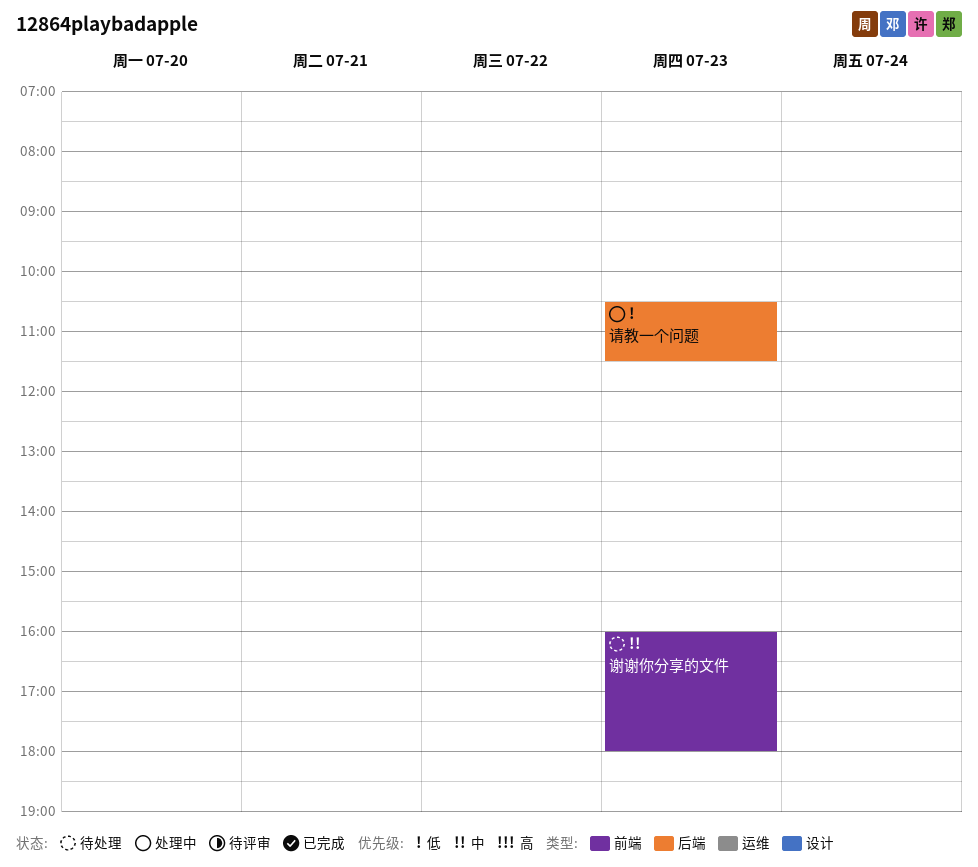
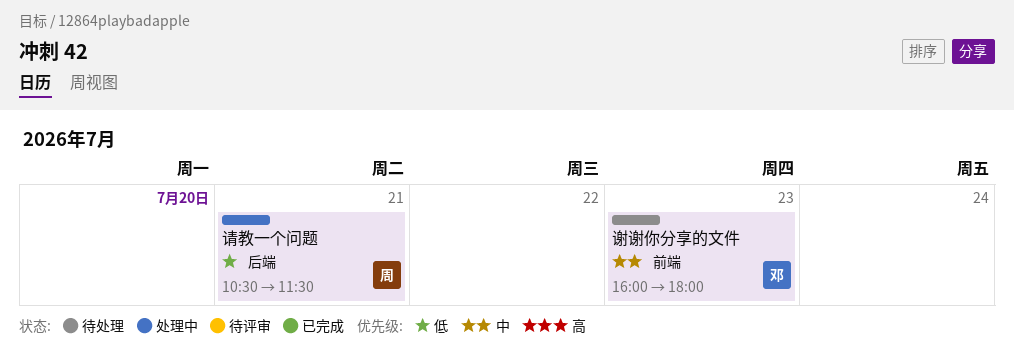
请教一个问题, day: Jul 23 -> Jul 21

